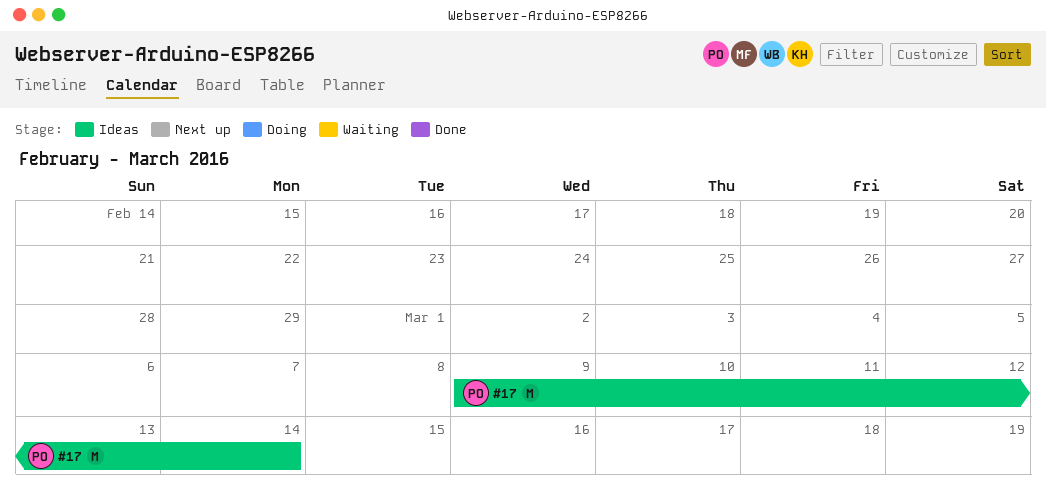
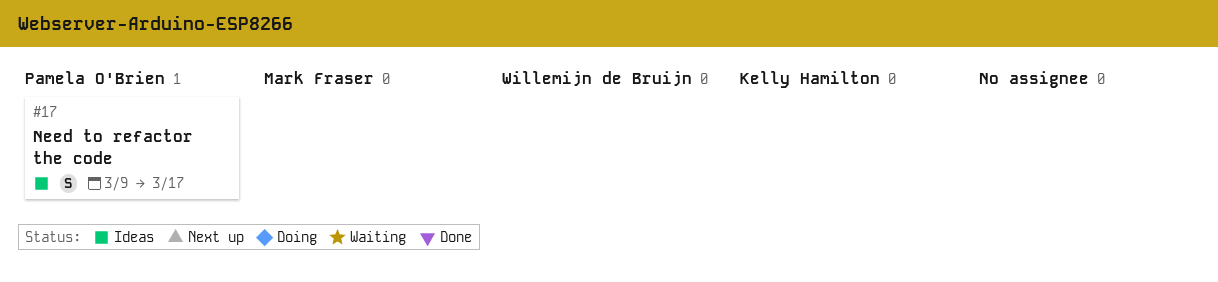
#17, estimate: M -> S
#17, due: Mar 14 -> Mar 17

